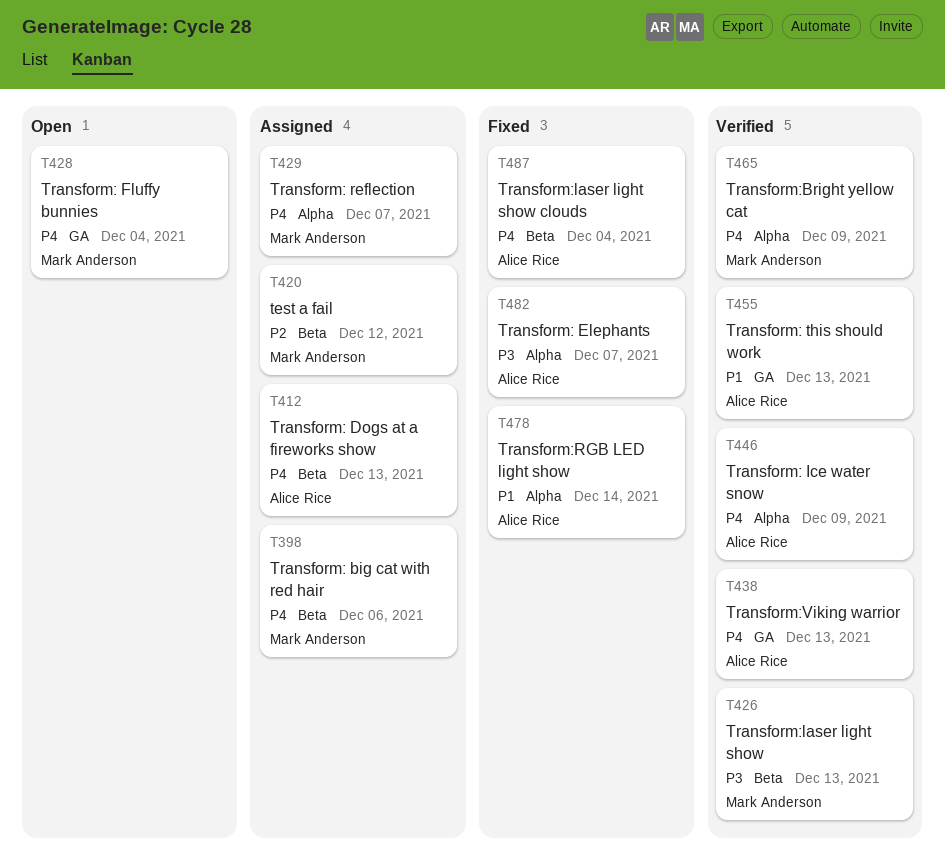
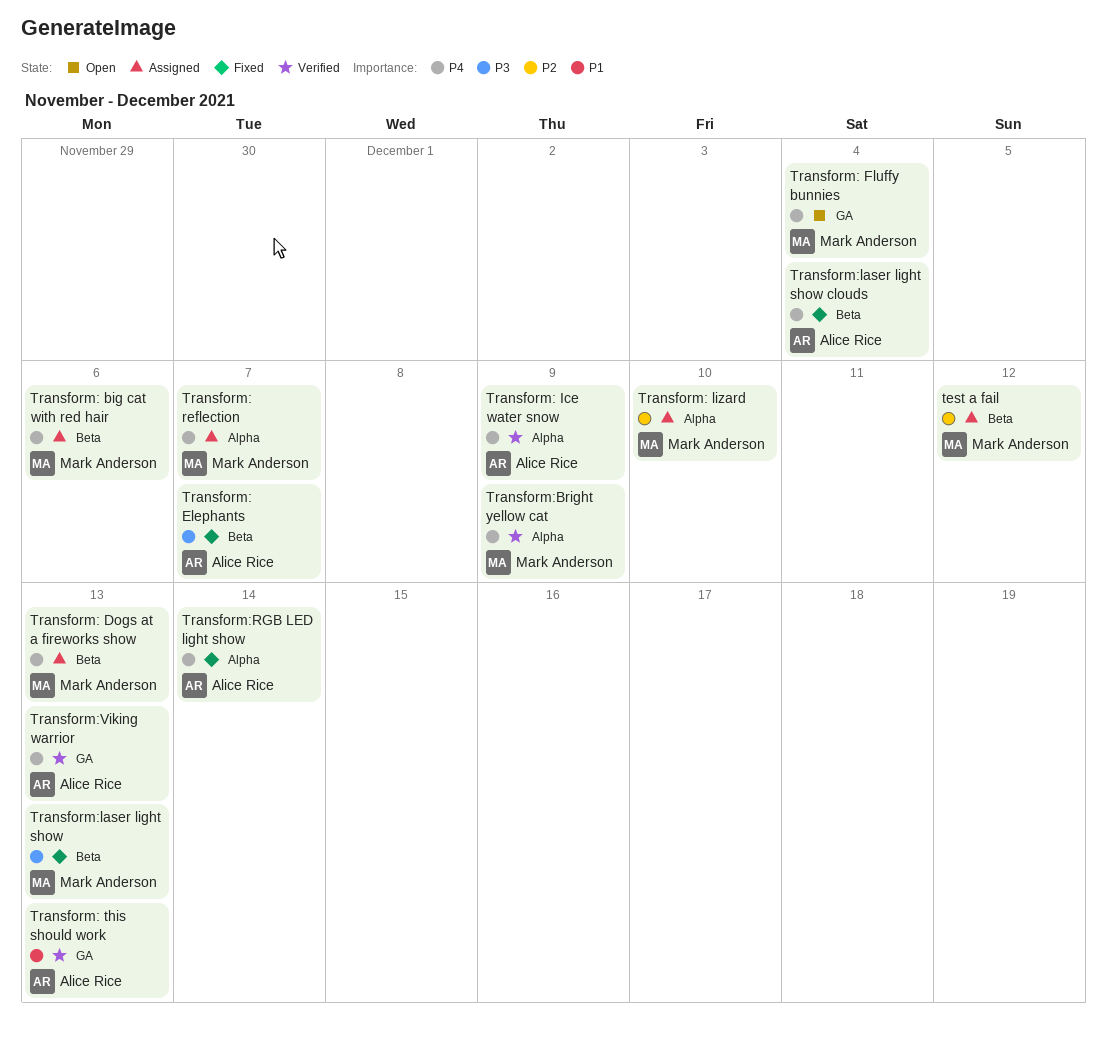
Transform: Dogs at a fireworks show, owner: Alice Rice -> Mark Anderson
Transform: Elephants, label: Alpha -> Beta
Transform: lizard: none -> present
Transform:laser light show, status: Verified -> Fixed
Transform:RGB LED light show, priority: P1 -> P4

